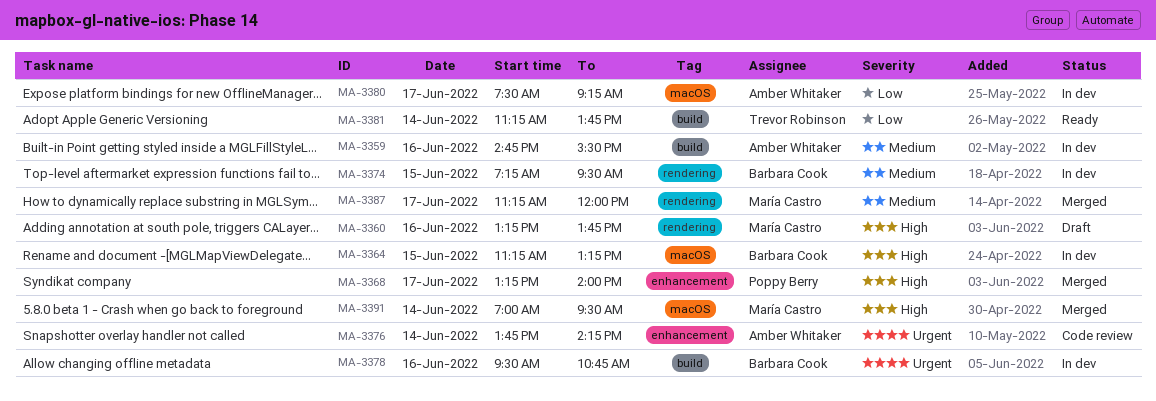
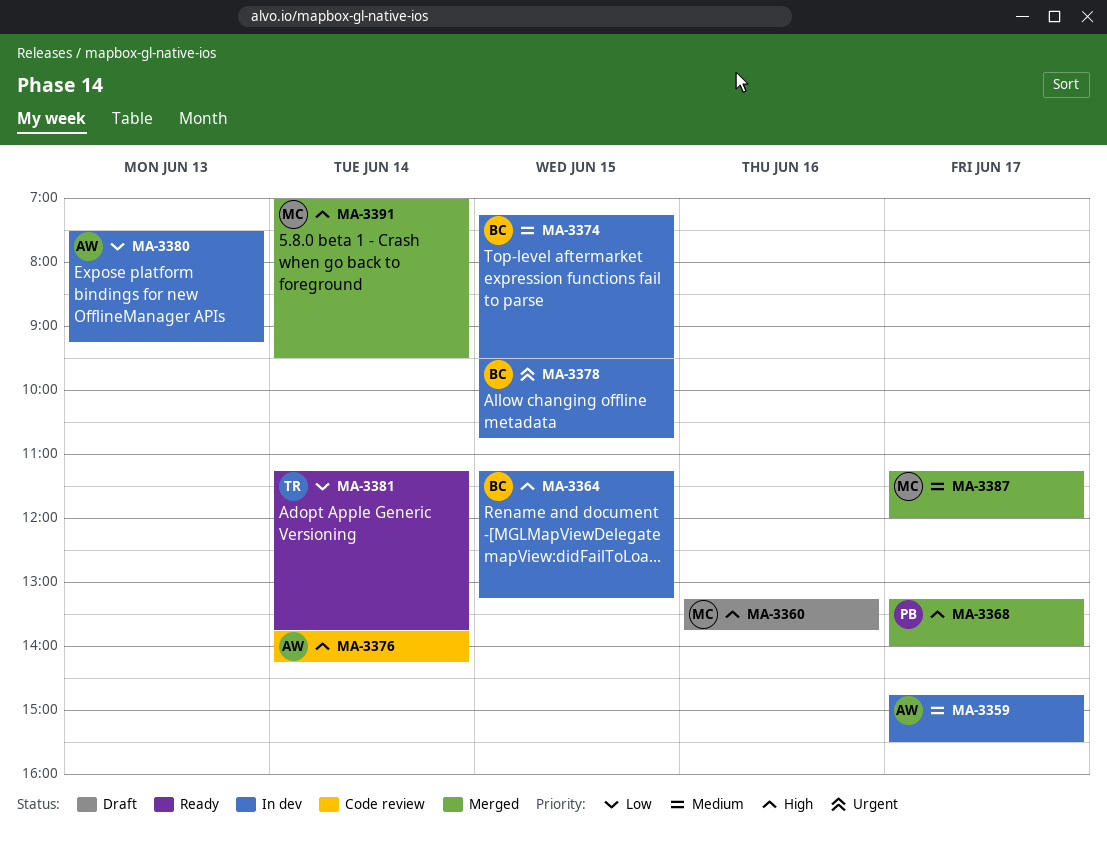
MA-3359, day: Jun 16 -> Jun 17
MA-3376, priority: Urgent -> High
MA-3378, day: Jun 16 -> Jun 15
MA-3380, day: Jun 17 -> Jun 13

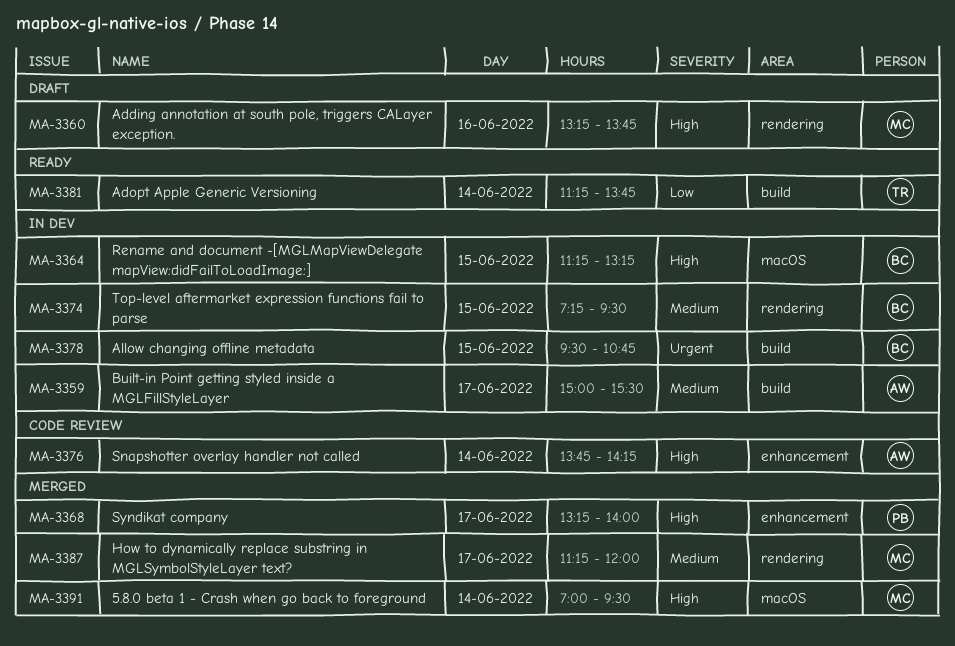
MA-3359, begins: 14:45 -> 15:00
MA-3380: present -> none

